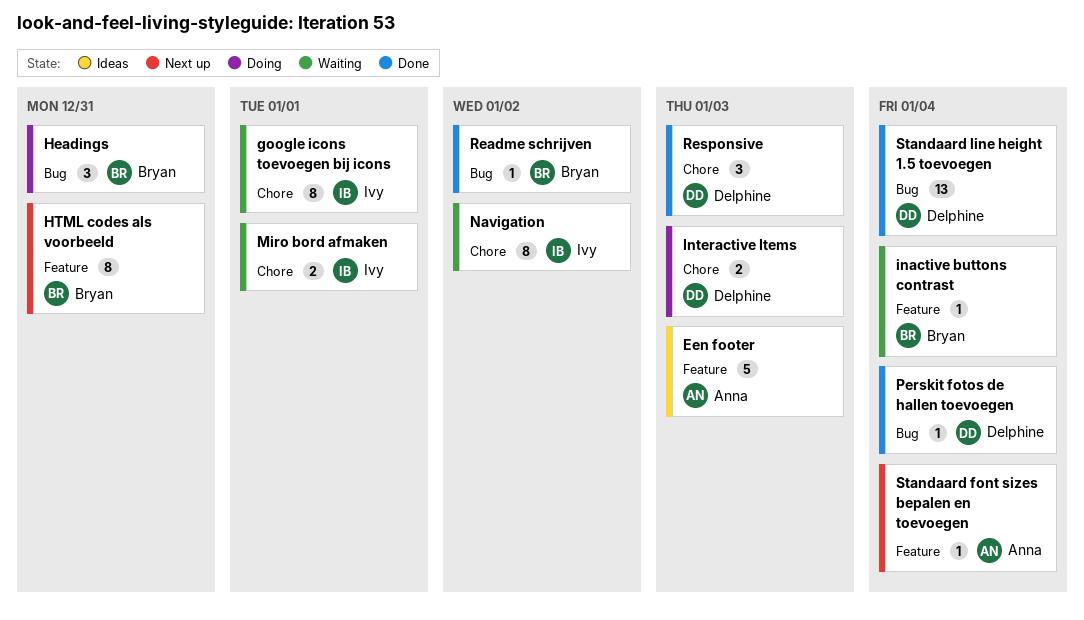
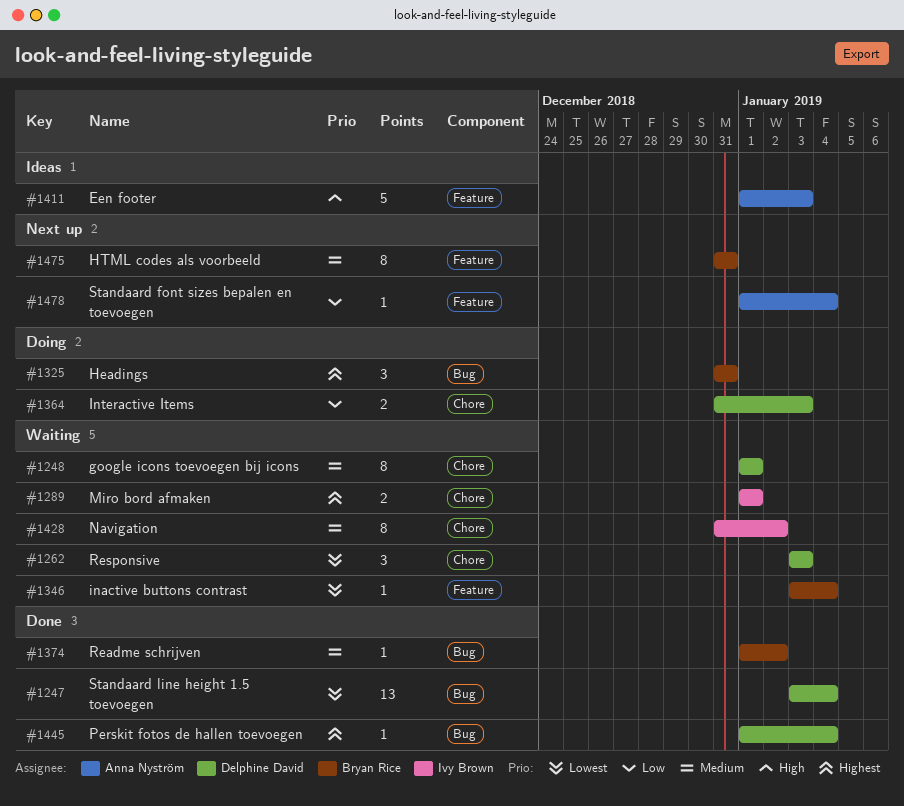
google icons toevoegen bij icons, owner: Ivy Brown -> Delphine David
Responsive, status: Done -> Waiting

